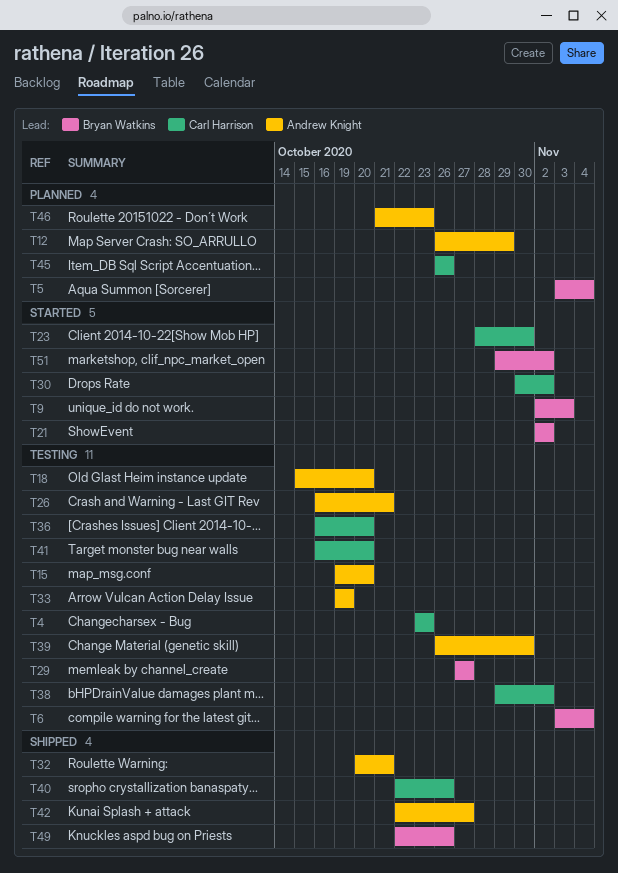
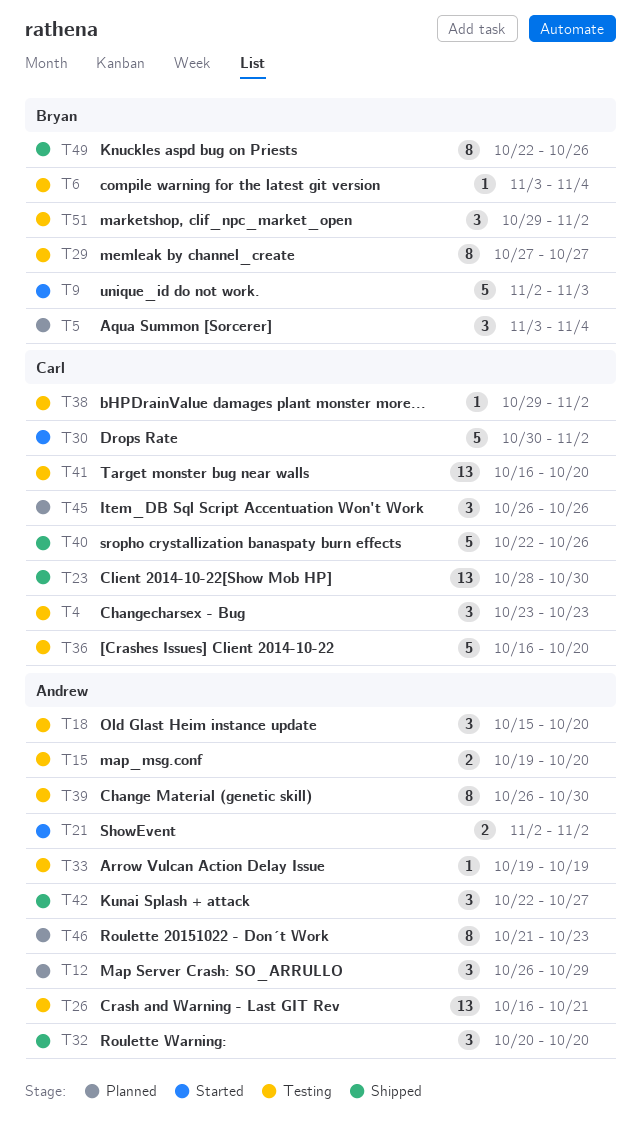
T21, owner: Bryan Watkins -> Andrew Knight
T23, status: Started -> Shipped
T32, due: Oct 21 -> Oct 20
T51, status: Started -> Testing

